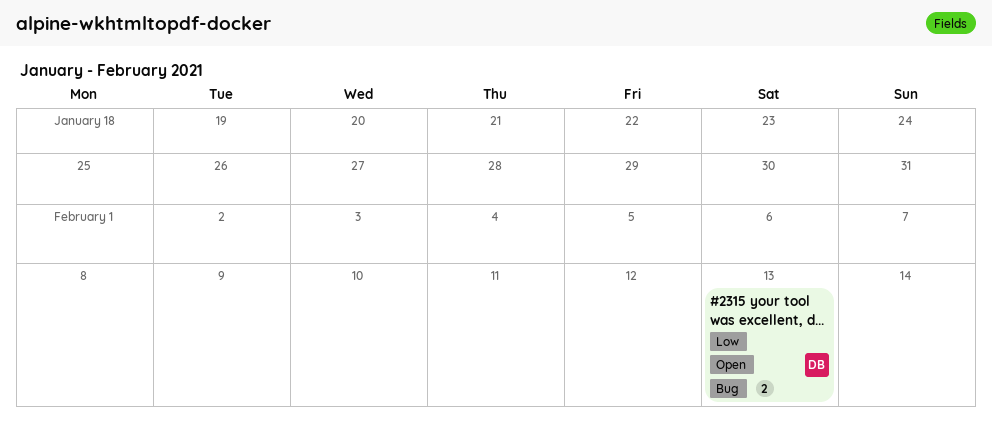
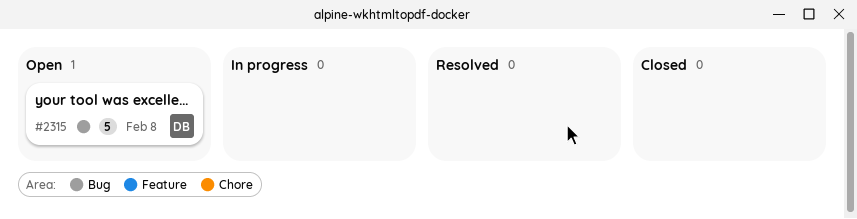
#2315, estimate: 2 -> 5
#2315, due: Feb 13 -> Feb 8

